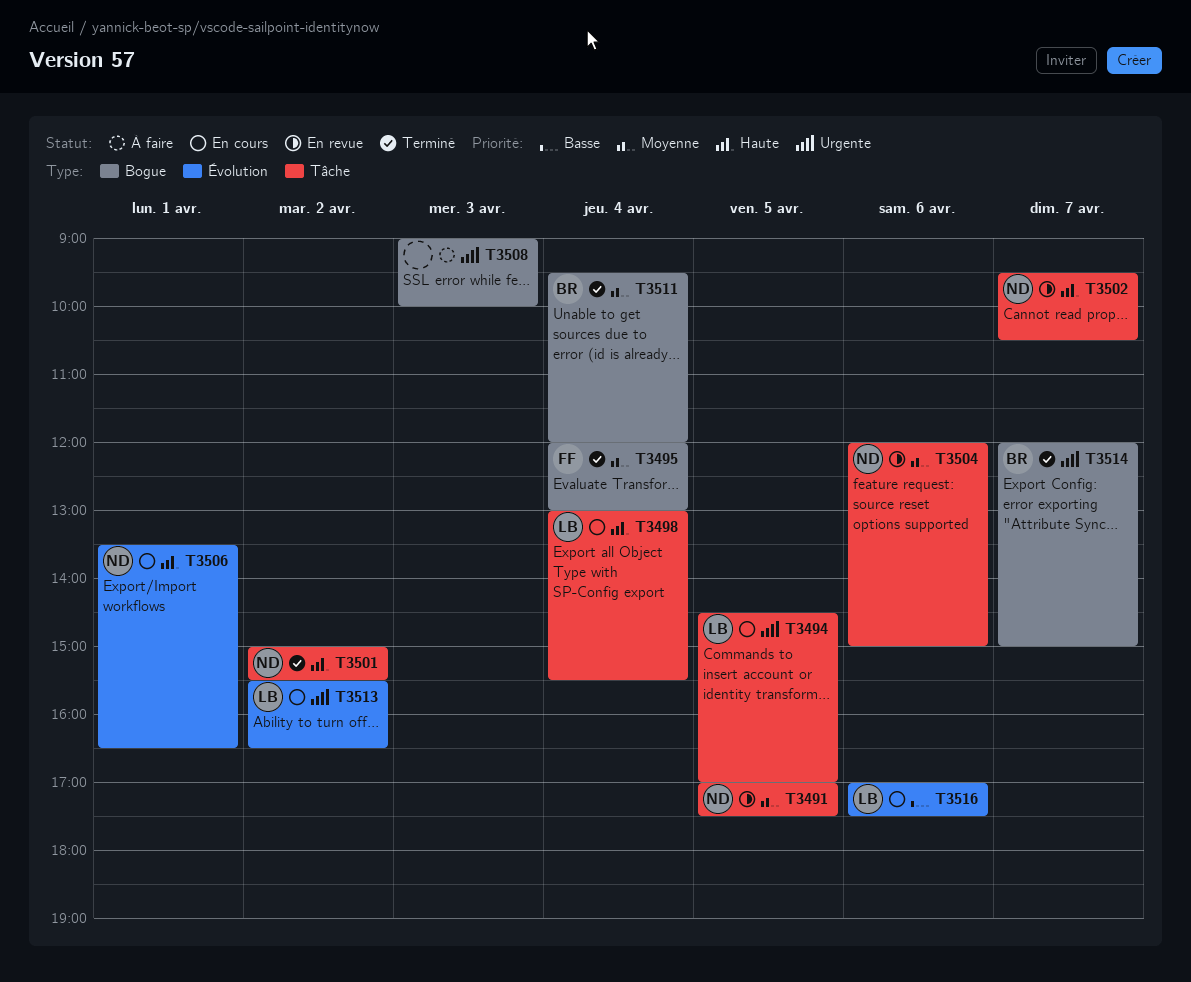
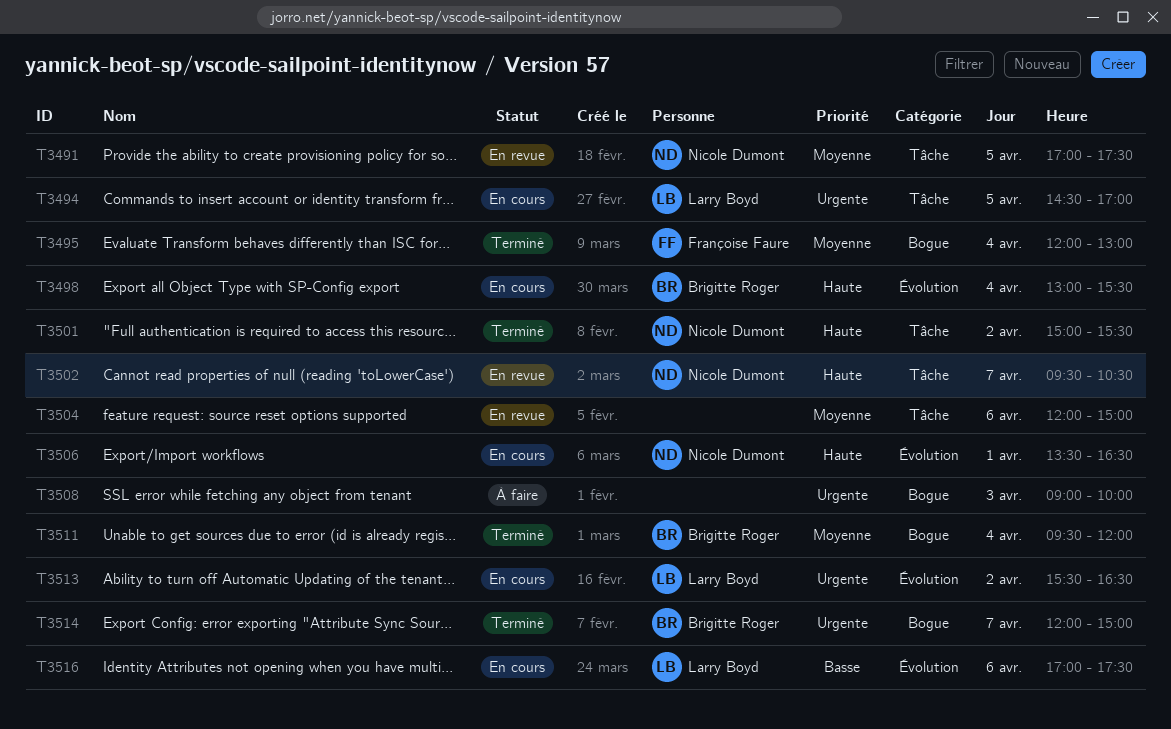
T3498, owner: Larry Boyd -> Brigitte Roger
T3498, label: Tâche -> Évolution
T3504, owner: Nicole Dumont -> none

